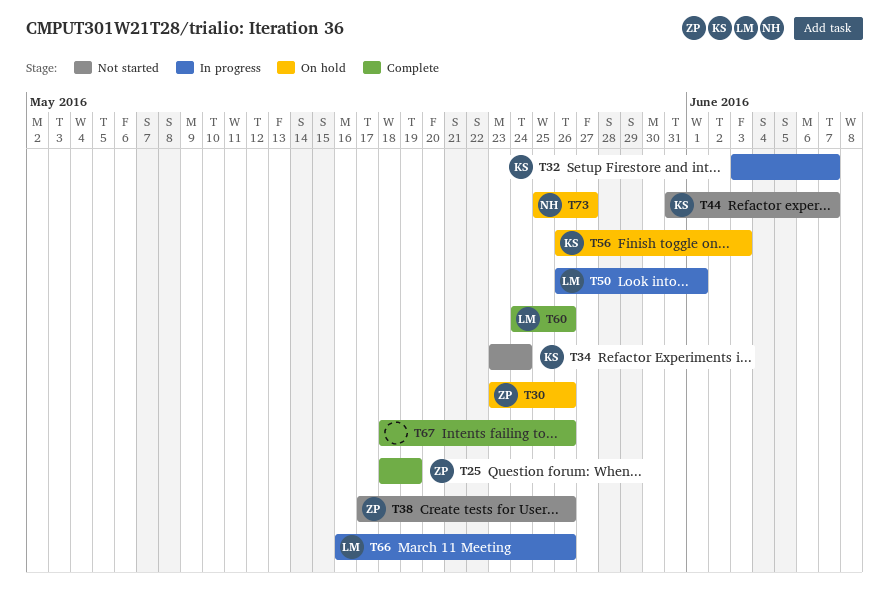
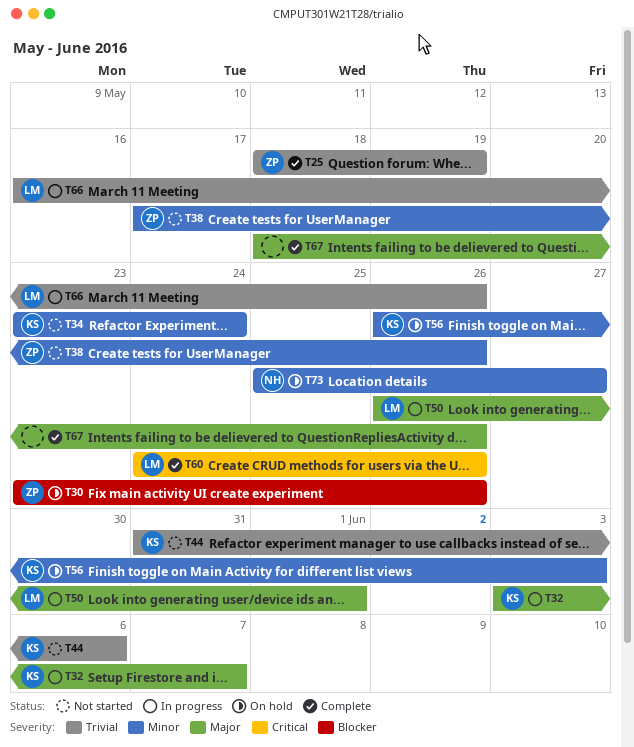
T44, due: Jun 7 -> Jun 6

